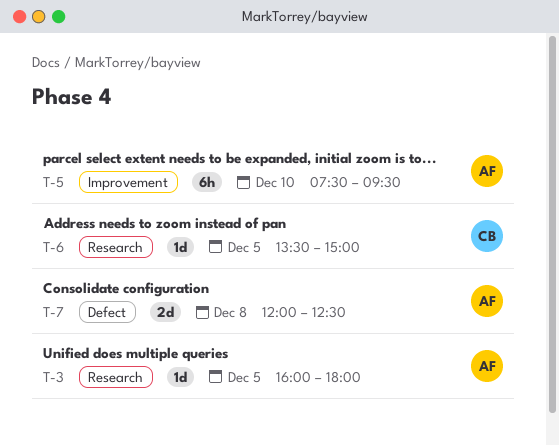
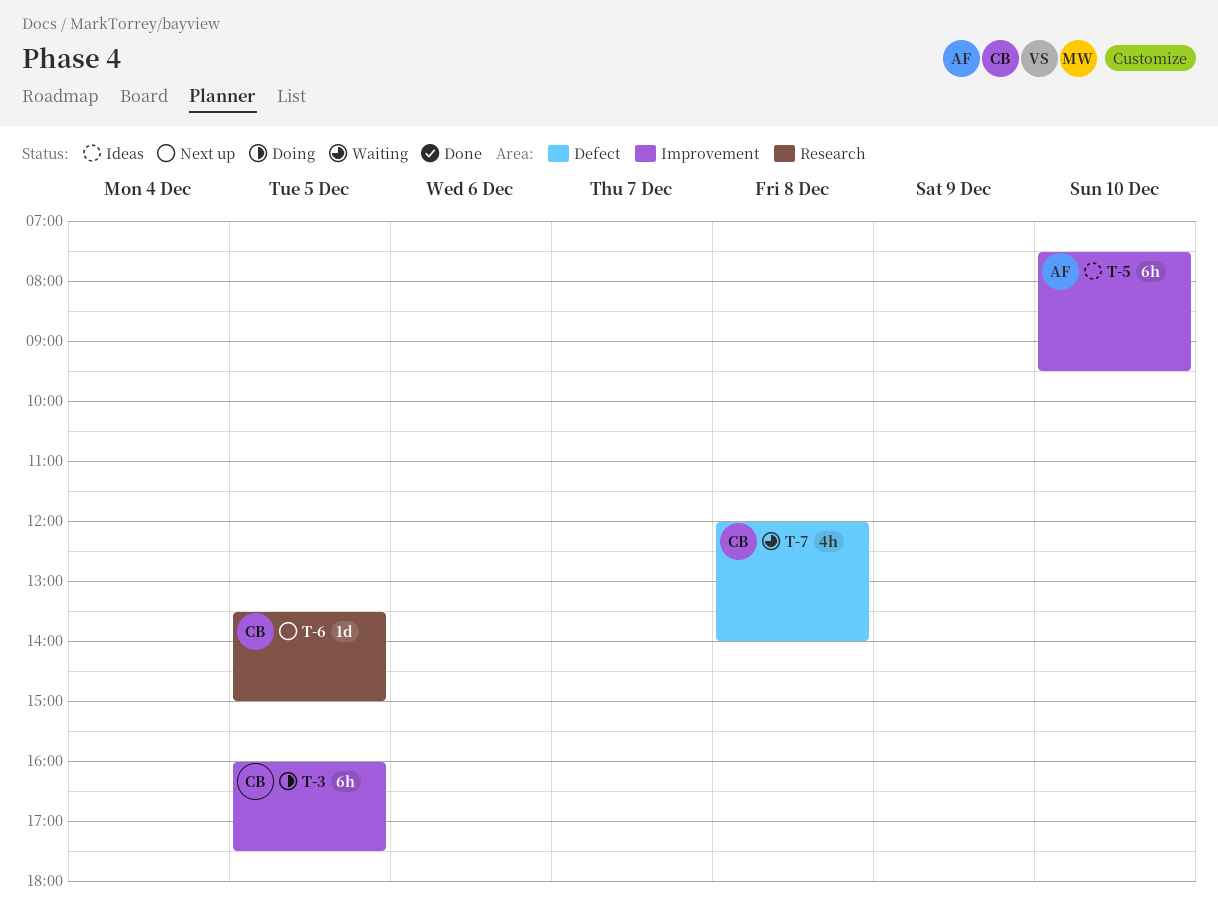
T-3, owner: AF -> CB
T-3, label: Research -> Improvement
T-3, estimate: 1d -> 6h
T-3, ends: 18:00 -> 17:30
T-7, owner: AF -> CB
T-7, estimate: 2d -> 4h
T-7, ends: 12:30 -> 14:00

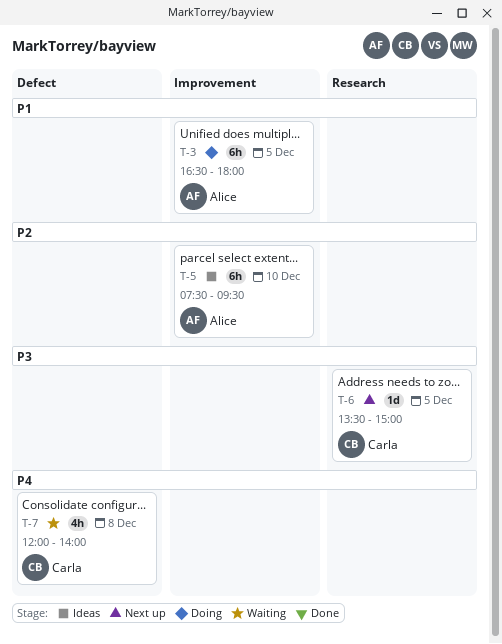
T-3, owner: Carla -> Alice
T-3, begins: 16:00 -> 16:30
T-3, ends: 17:30 -> 18:00

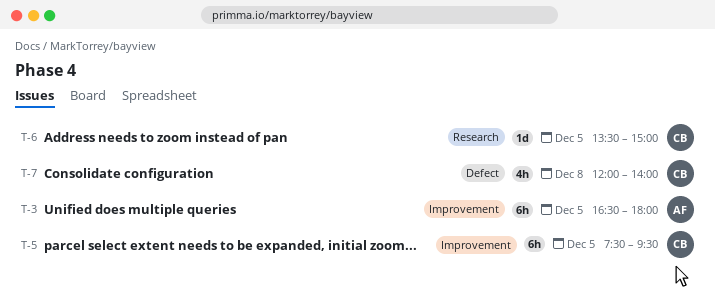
T-5, owner: Alice -> Carla
T-5, day: Dec 10 -> Dec 5

